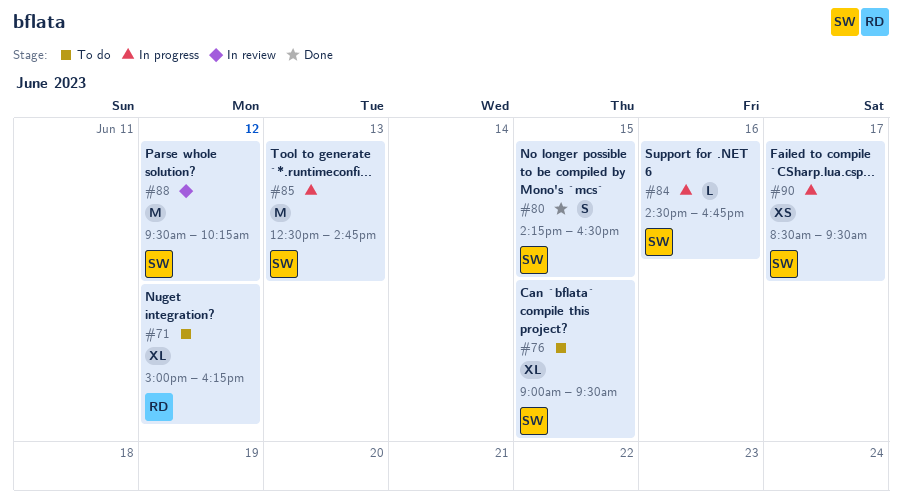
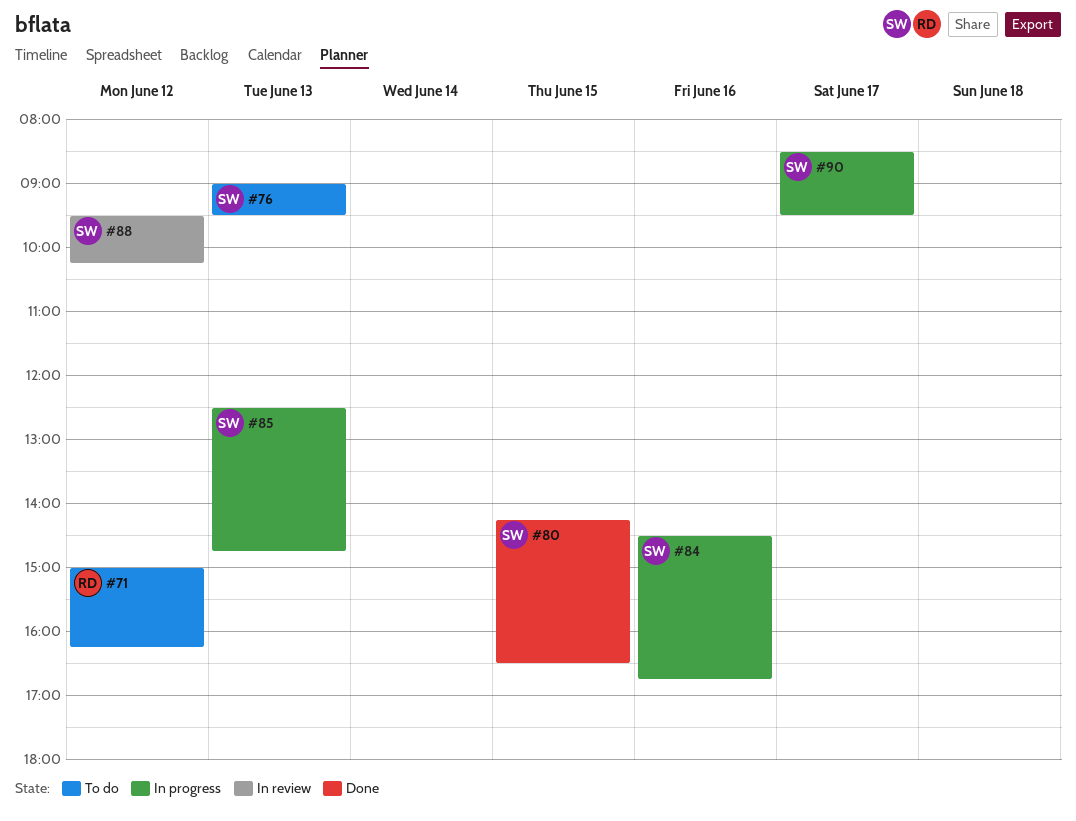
#76, day: Jun 15 -> Jun 13

